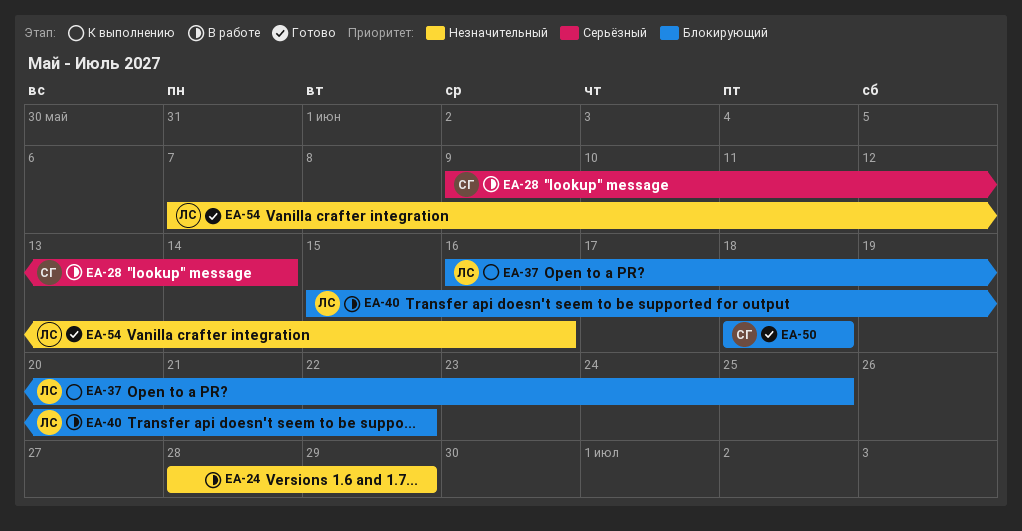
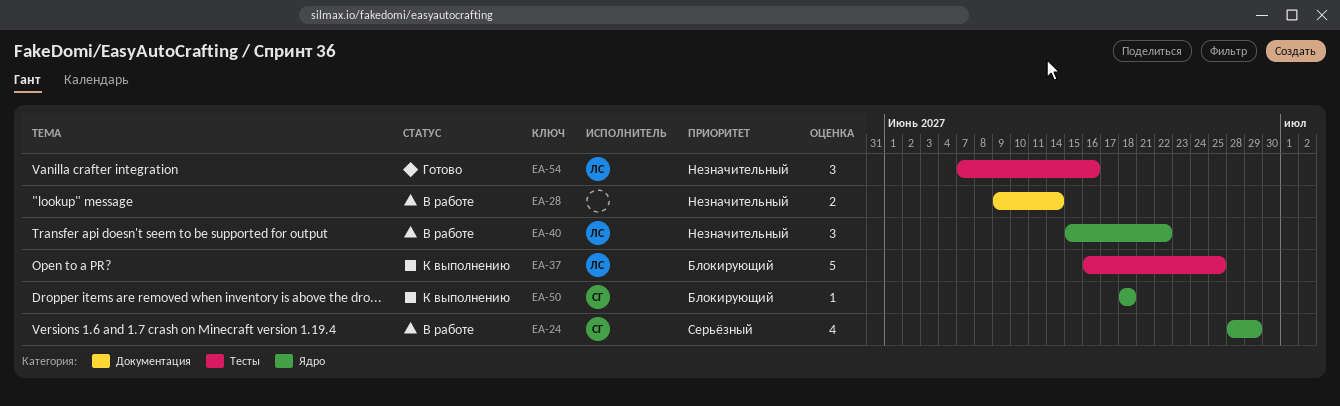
EA-24, owner: none -> СГ
EA-24, priority: Незначительный -> Серьёзный
EA-28, owner: СГ -> none
EA-28, priority: Серьёзный -> Незначительный
EA-40, priority: Блокирующий -> Незначительный
EA-50, status: Готово -> К выполнению

